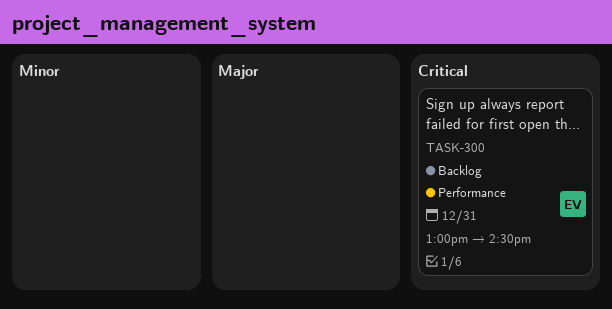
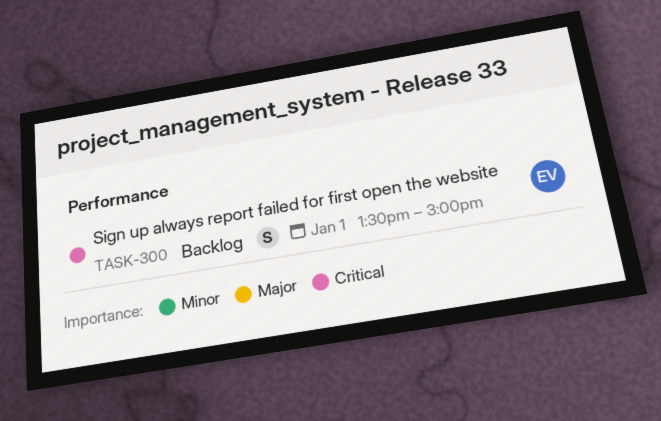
TASK-300, day: Dec 31 -> Jan 1
TASK-300, begins: 13:00 -> 13:30
TASK-300, ends: 14:30 -> 15:00

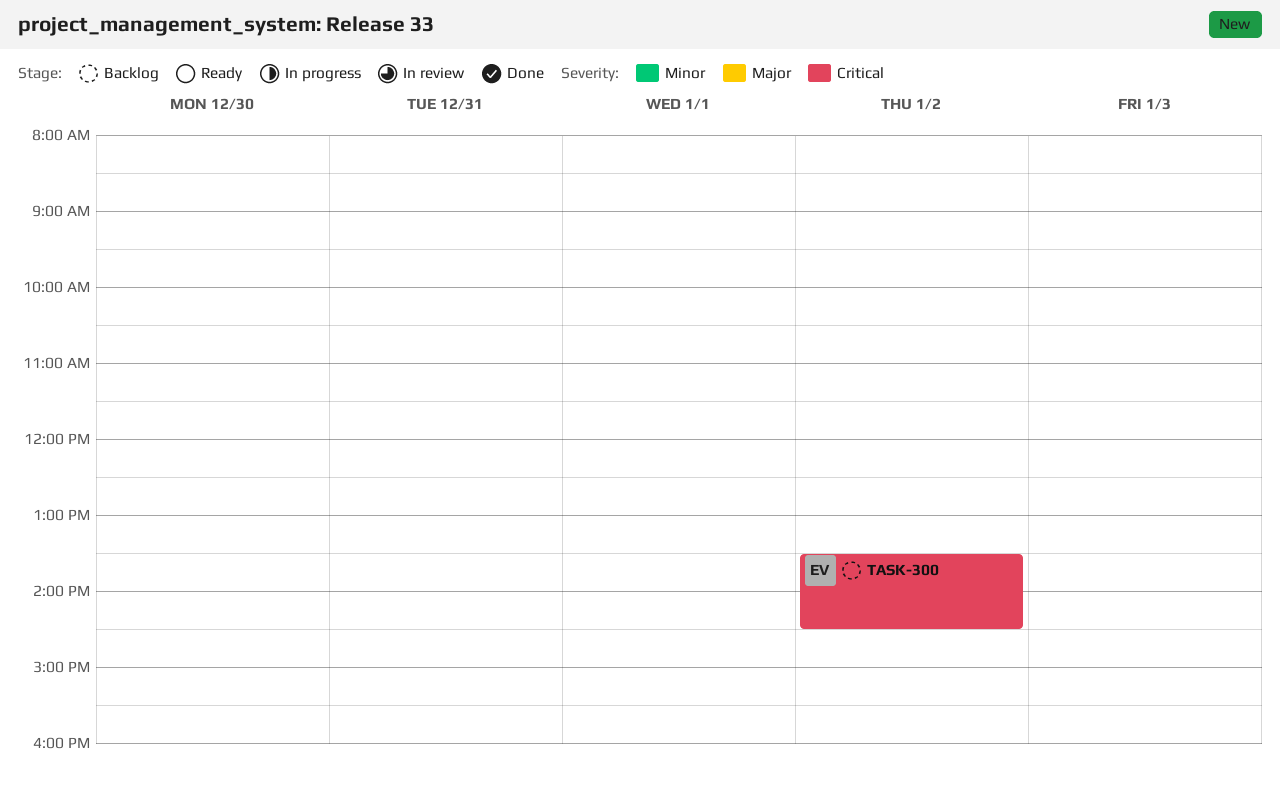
TASK-300, day: Jan 1 -> Jan 2
TASK-300, ends: 15:00 -> 14:30

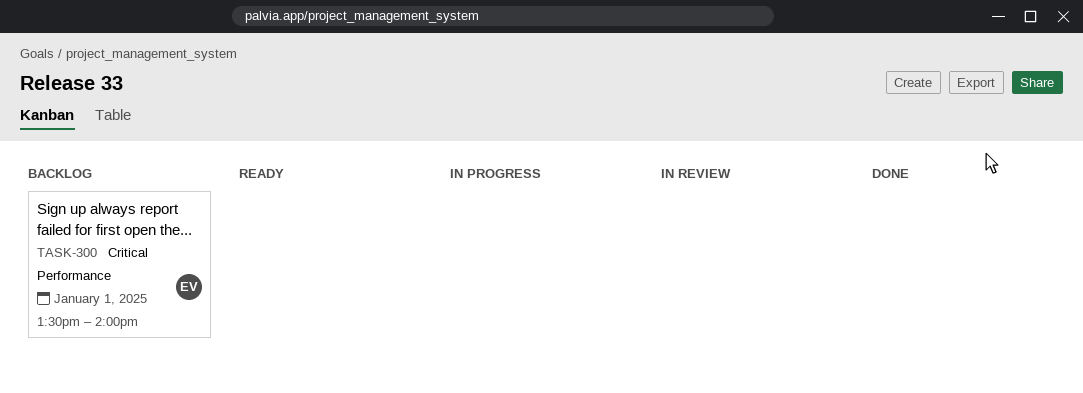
TASK-300, day: Jan 2 -> Jan 1
TASK-300, ends: 14:30 -> 14:00

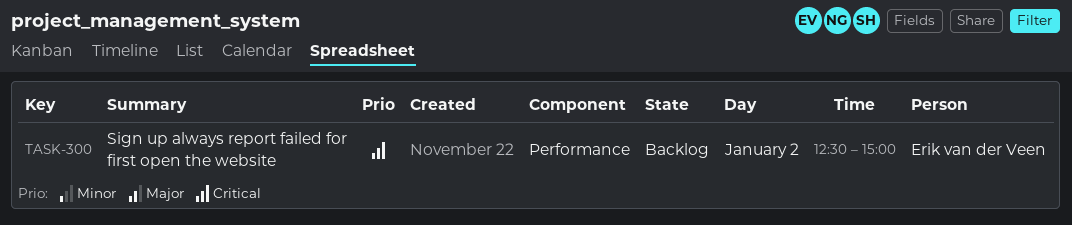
TASK-300, day: Jan 1 -> Jan 2
TASK-300, begins: 13:30 -> 12:30
TASK-300, ends: 14:00 -> 15:00

